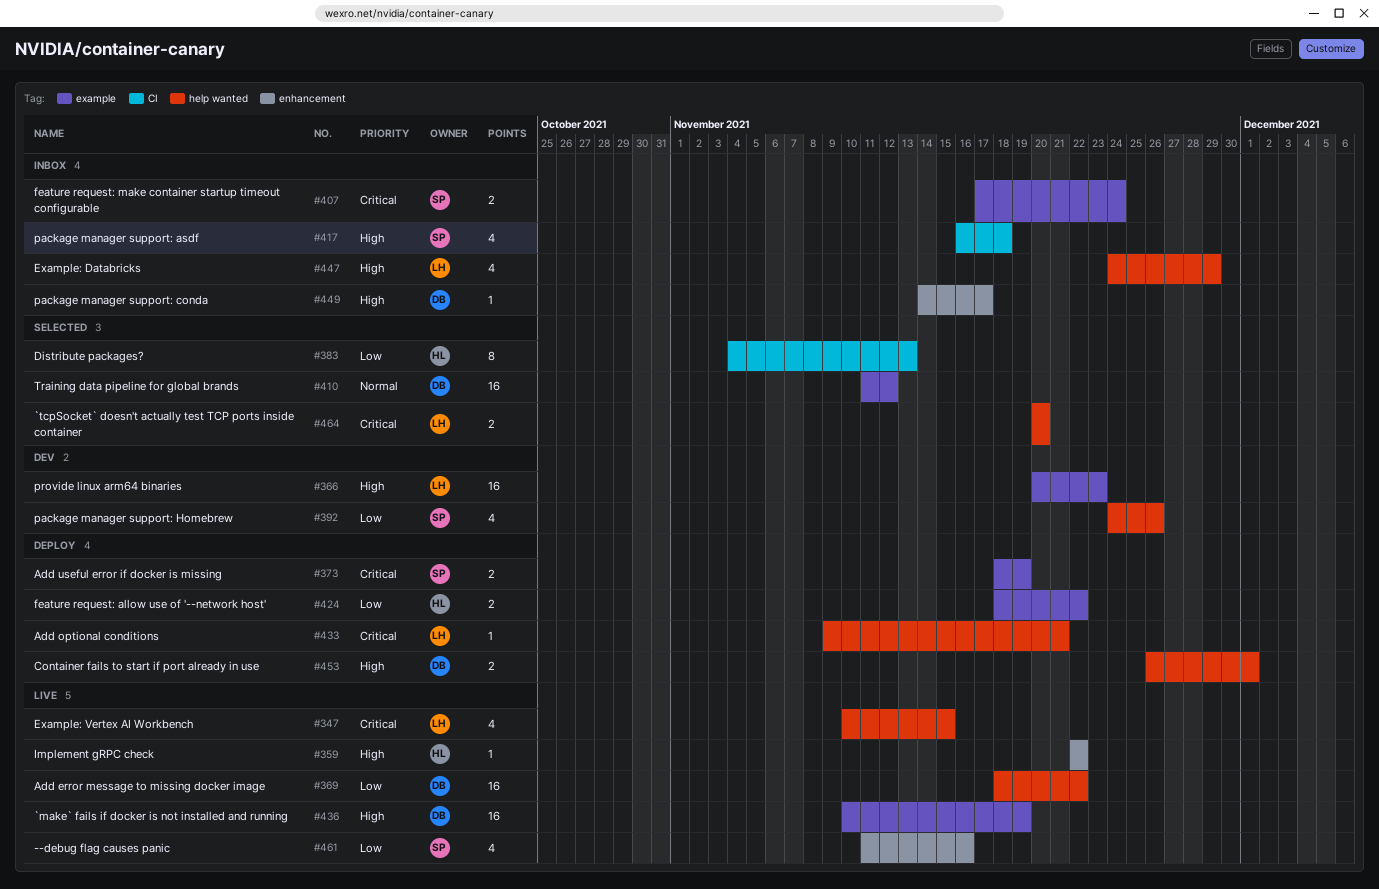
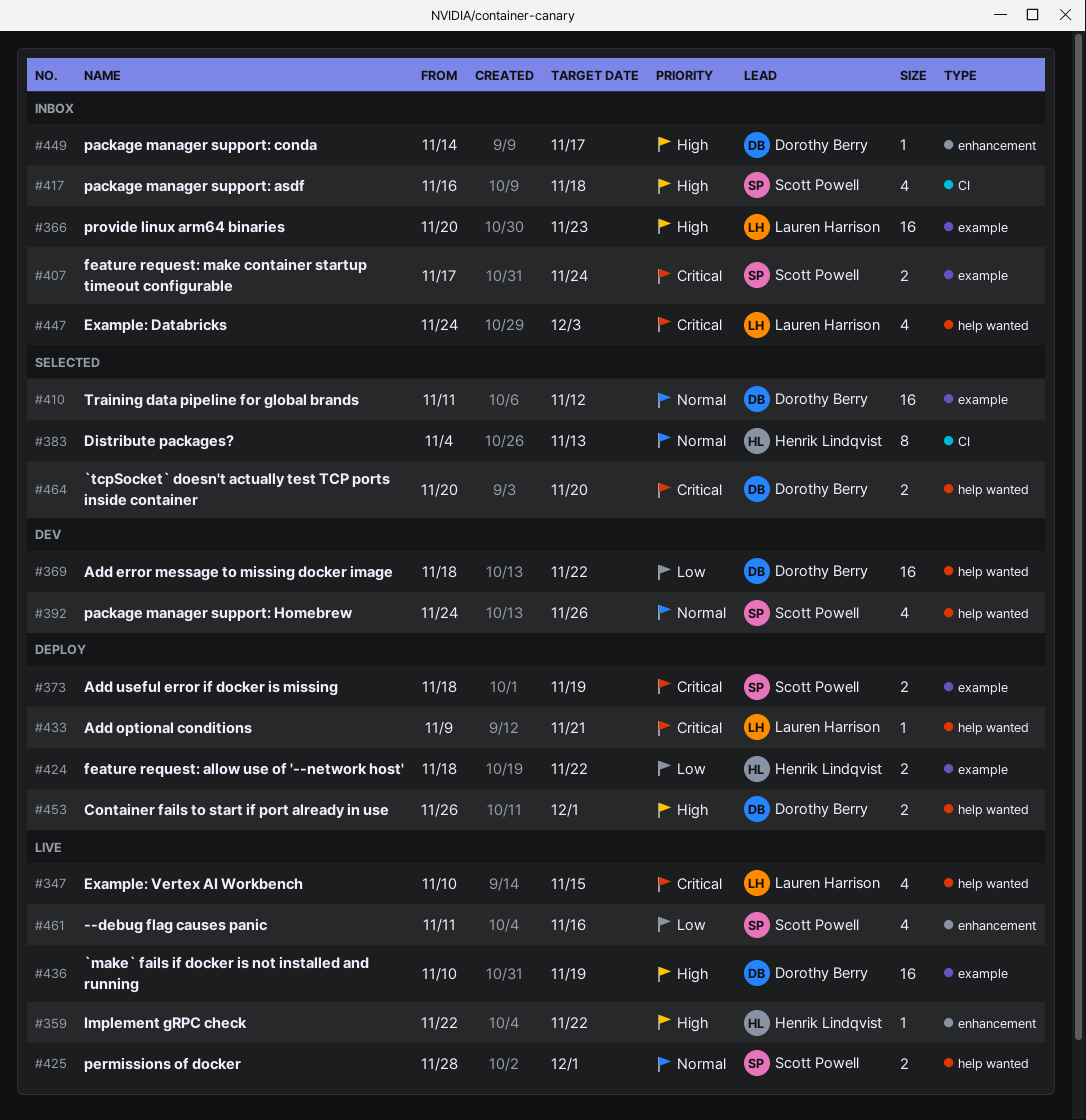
#366, status: Dev -> Inbox
#369, status: Live -> Dev
#383, priority: Low -> Normal
#392, priority: Low -> Normal
#425: none -> present
#447, priority: High -> Critical
#447, due: Nov 29 -> Dec 3
#464, owner: Lauren Harrison -> Dorothy Berry

